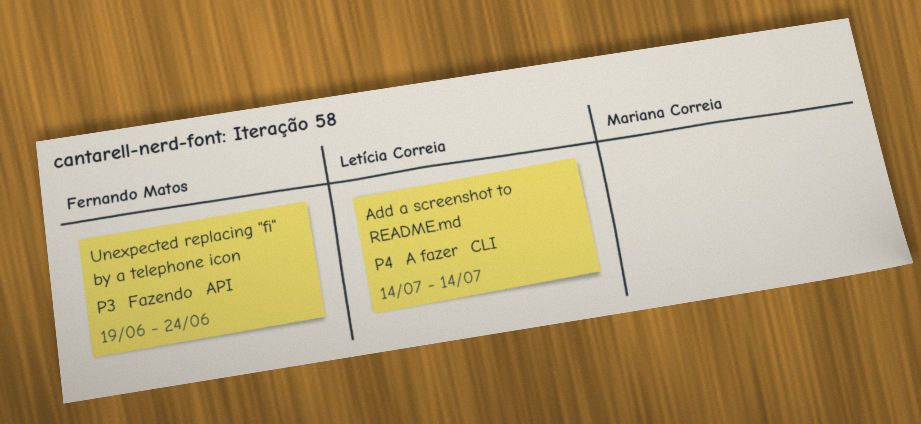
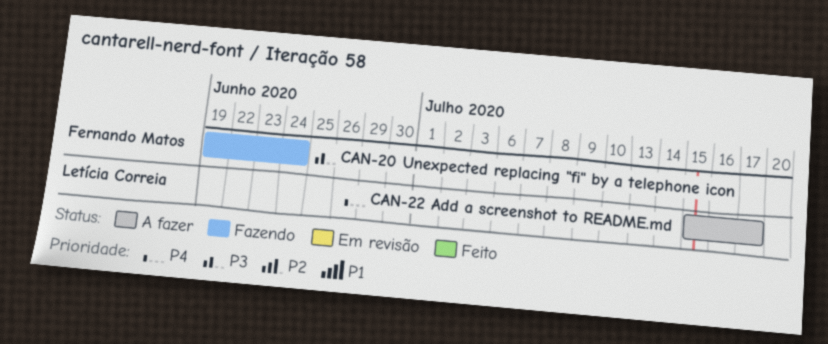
Add a screenshot to README.md, start: Jul 14 -> Jul 15
Add a screenshot to README.md, due: Jul 14 -> Jul 17

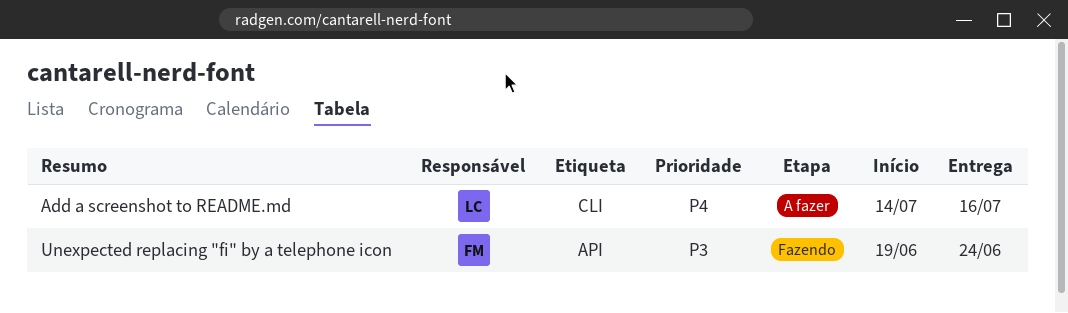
Add a screenshot to README.md, start: Jul 15 -> Jul 14
Add a screenshot to README.md, due: Jul 17 -> Jul 16

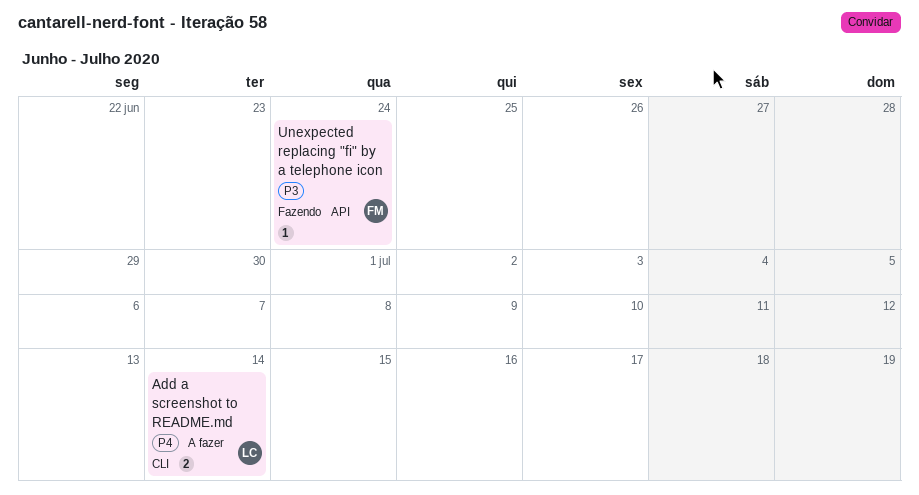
Add a screenshot to README.md, due: Jul 16 -> Jul 14

